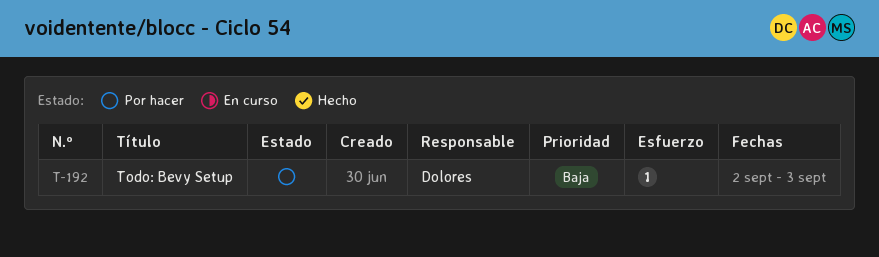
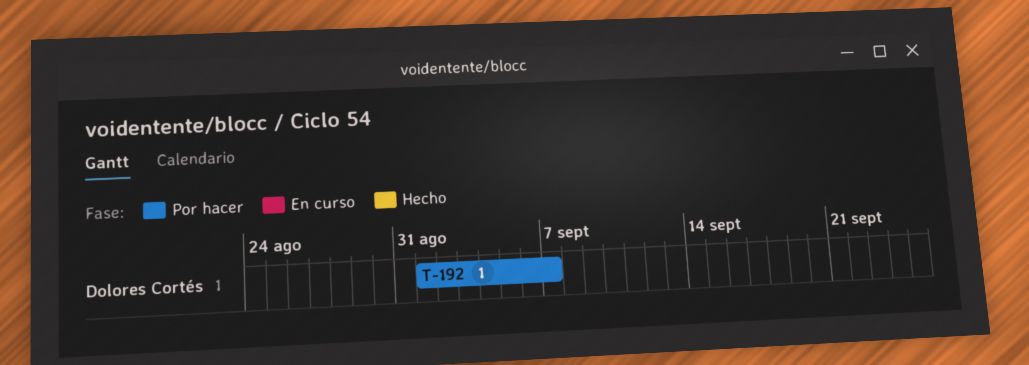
T-192, start: Sep 2 -> Sep 1
T-192, due: Sep 3 -> Sep 7

